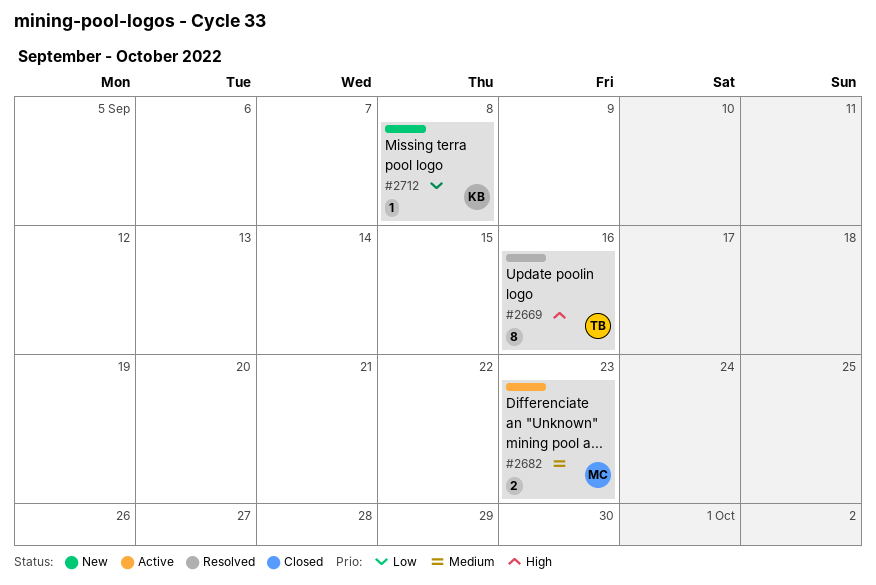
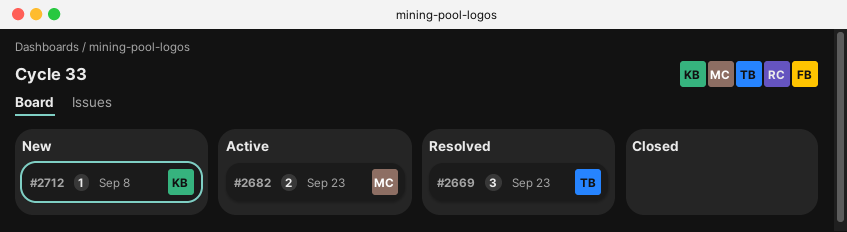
#2669, estimate: 8 -> 3
#2669, due: Sep 16 -> Sep 23

